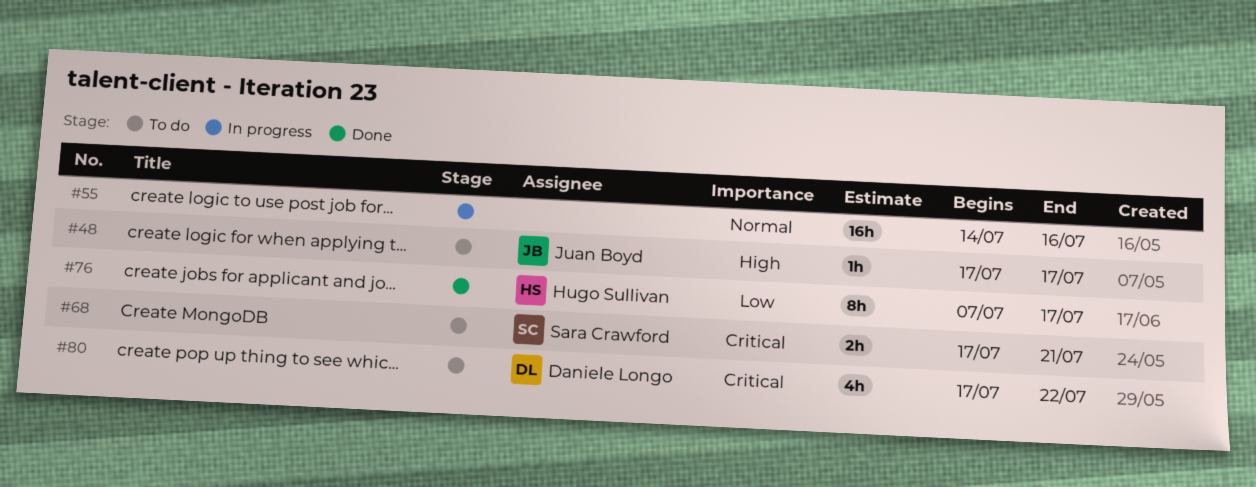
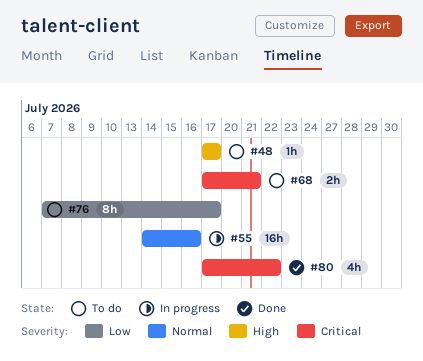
#76, status: Done -> To do
#80, status: To do -> Done

